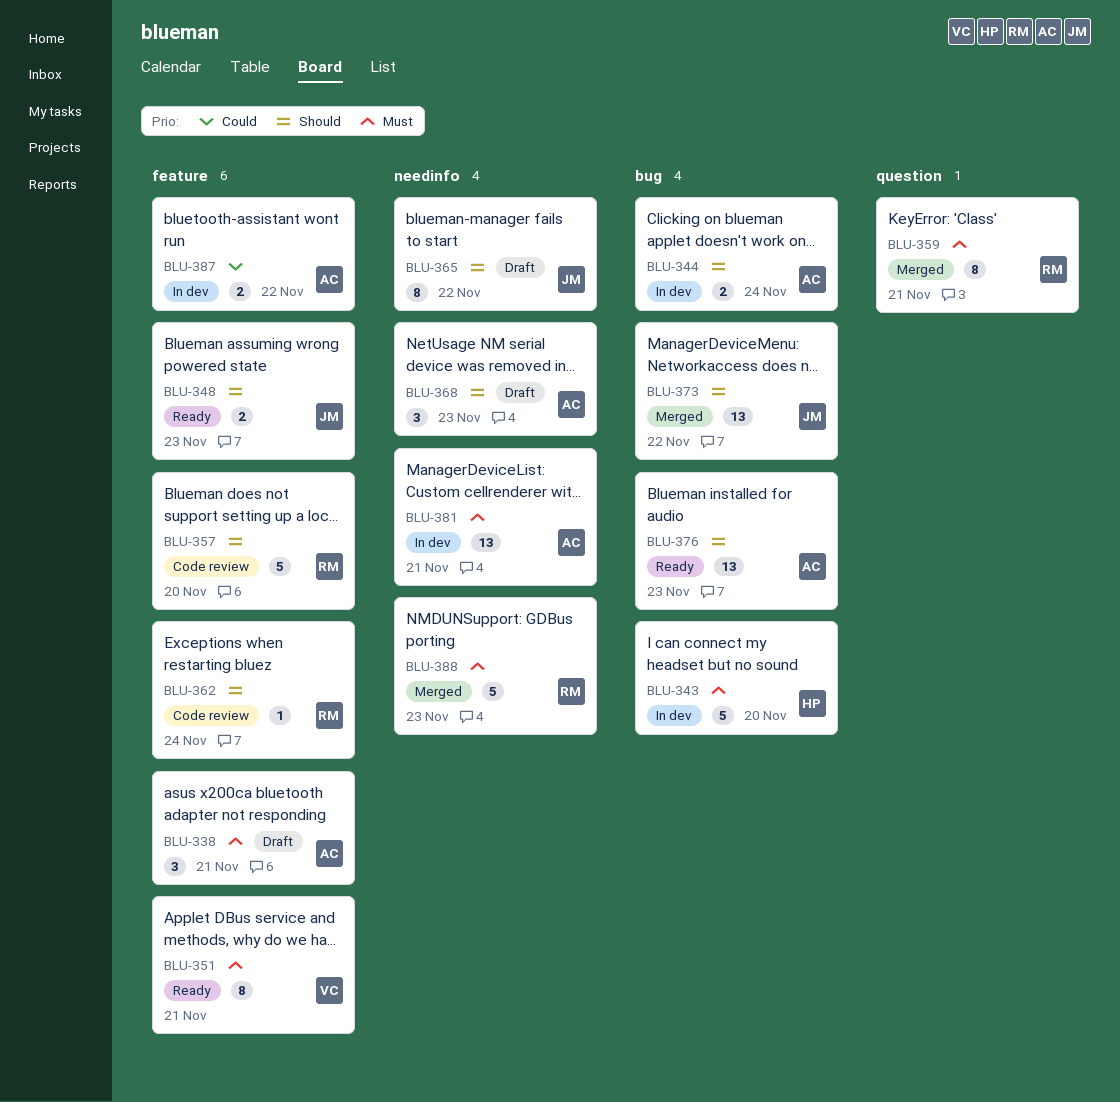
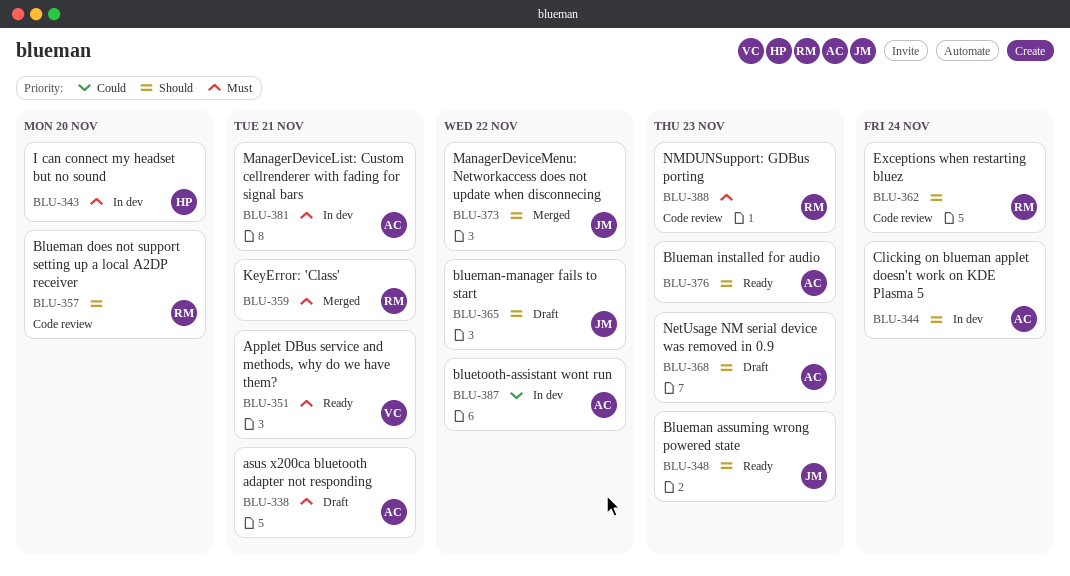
BLU-388, status: Merged -> Code review

